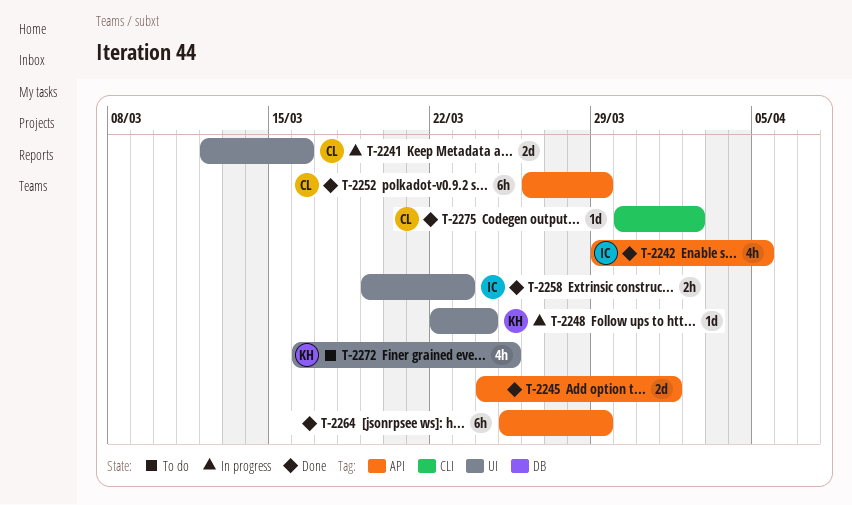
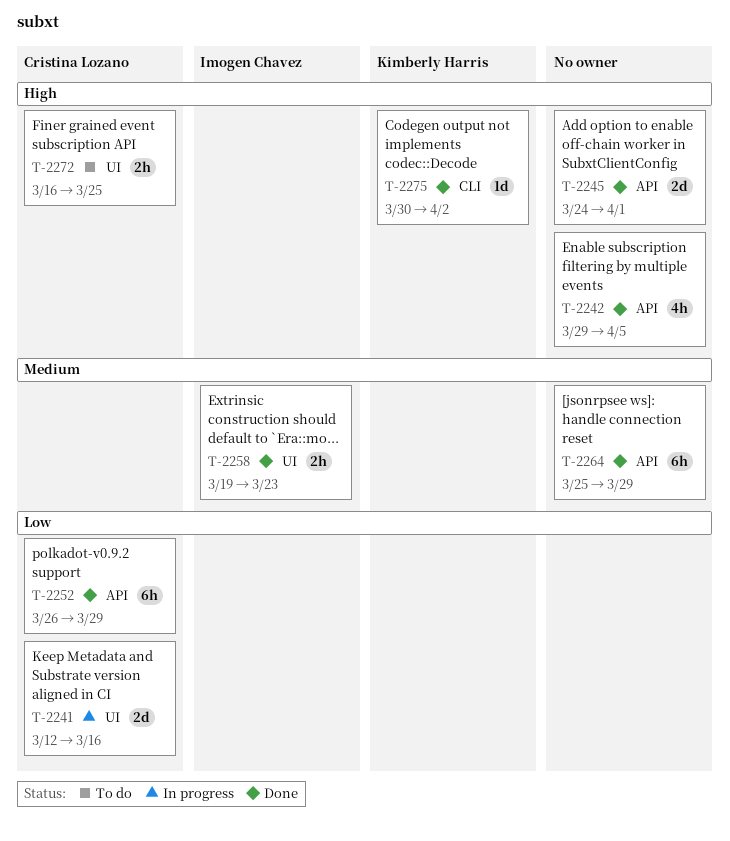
T-2242, owner: Imogen Chavez -> none
T-2248: present -> none
T-2272, owner: Kimberly Harris -> Cristina Lozano
T-2272, estimate: 4h -> 2h
T-2275, owner: Cristina Lozano -> Kimberly Harris

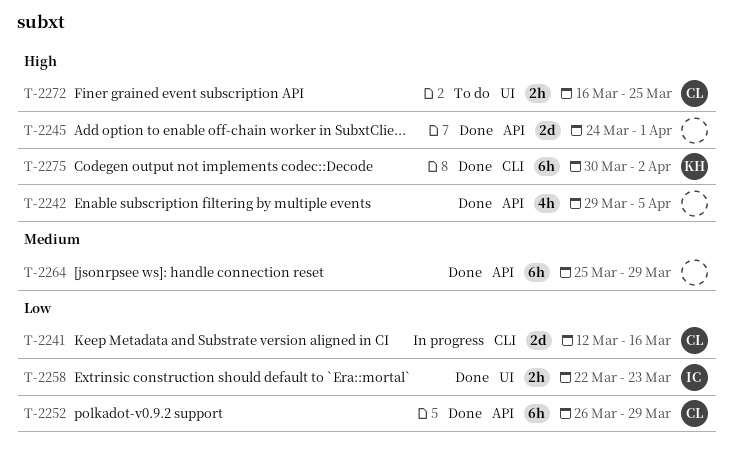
T-2241, label: UI -> CLI
T-2258, priority: Medium -> Low
T-2258, start: Mar 19 -> Mar 22
T-2275, estimate: 1d -> 6h

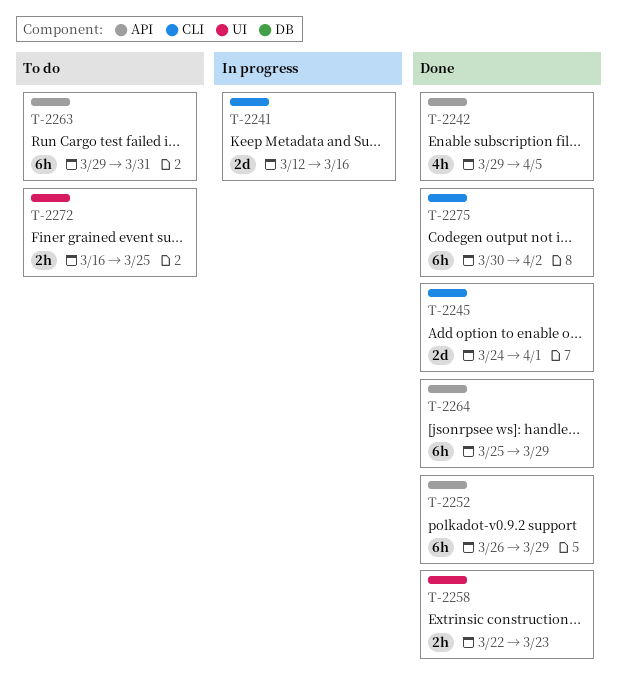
T-2245, label: API -> CLI
T-2263: none -> present

